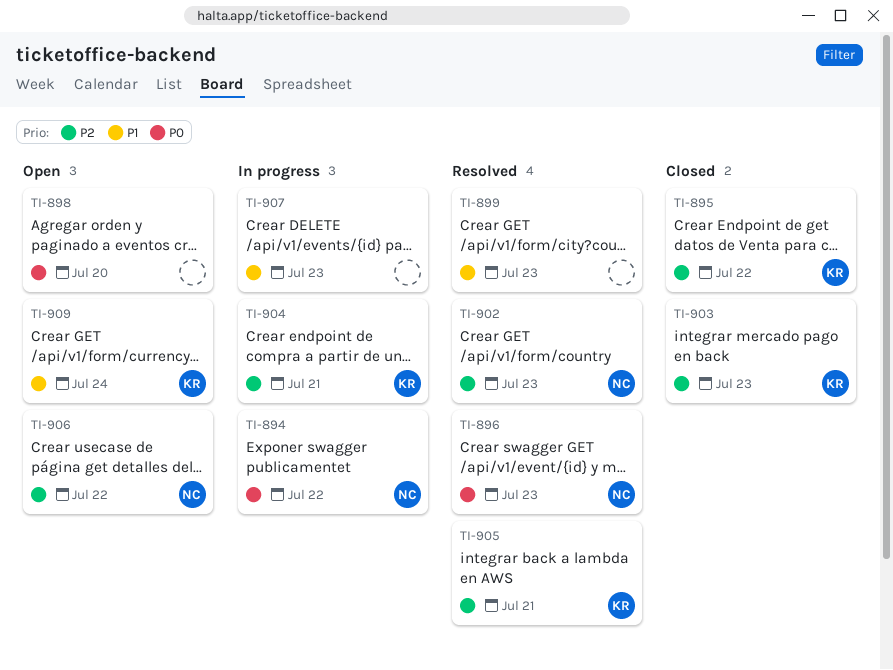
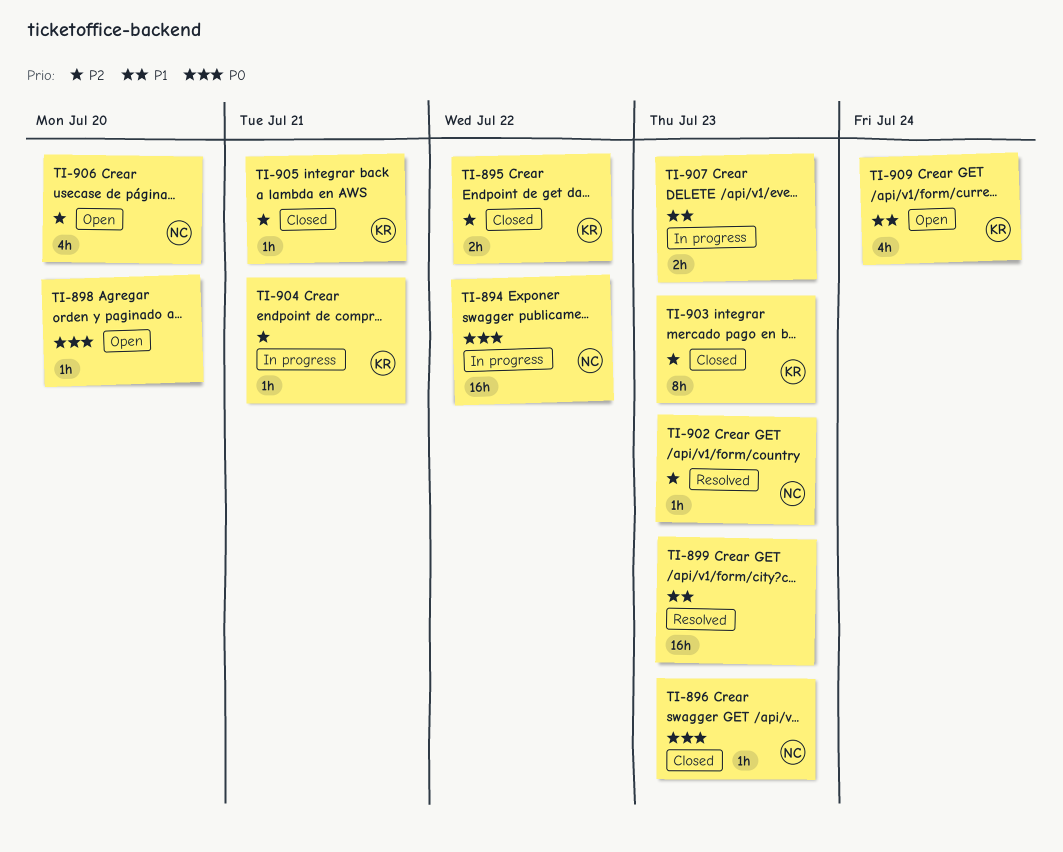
TI-896, status: Resolved -> Closed
TI-905, status: Resolved -> Closed
TI-906, due: Jul 22 -> Jul 20

